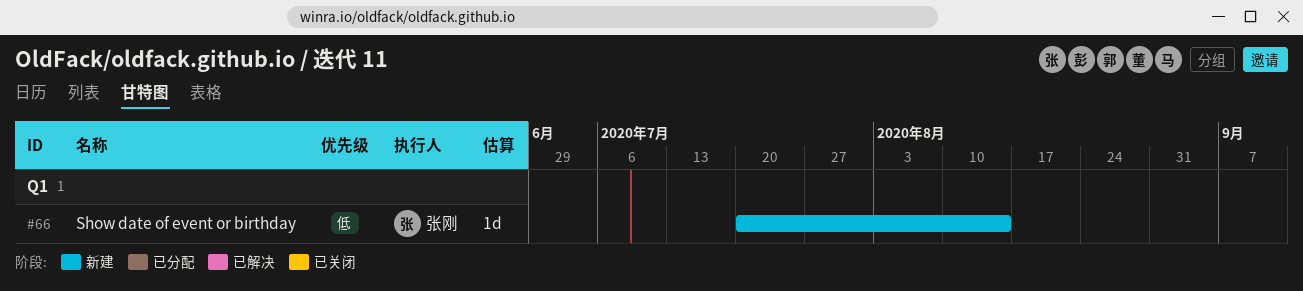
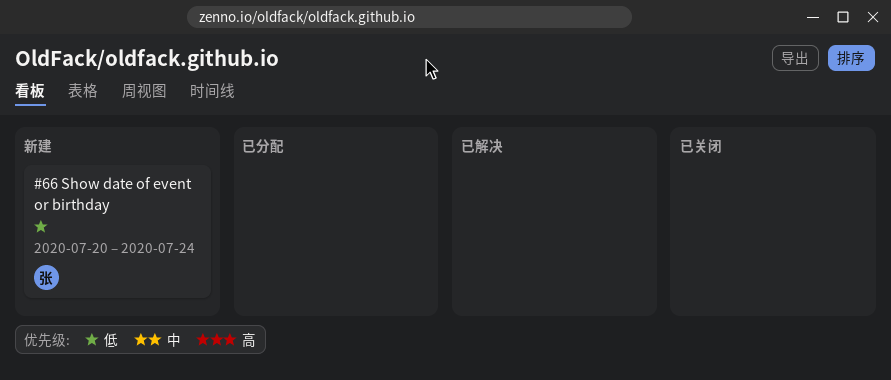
#66, due: Aug 14 -> Jul 24

